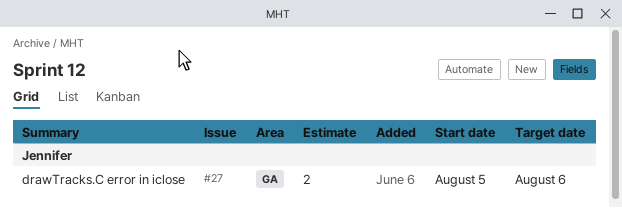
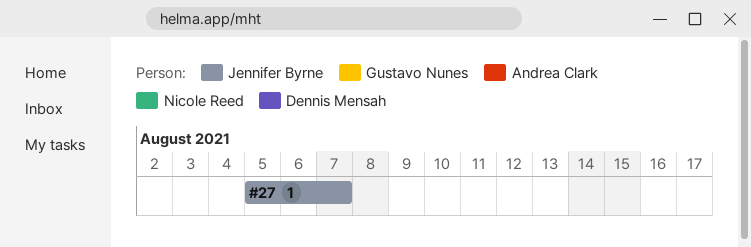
#27, estimate: 2 -> 1
#27, due: Aug 6 -> Aug 7

